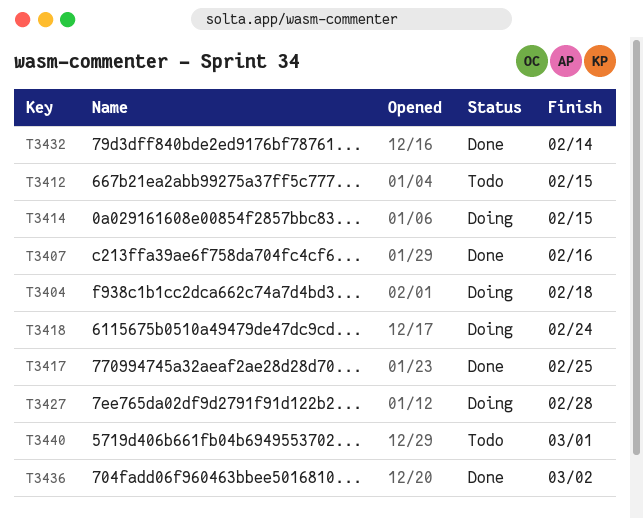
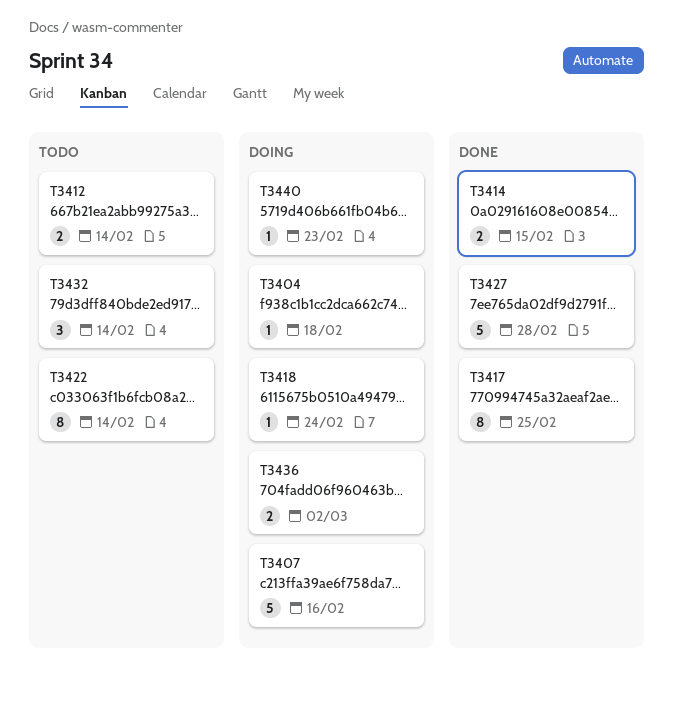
T3407, status: Done -> Doing
T3412, due: Feb 15 -> Feb 14
T3414, status: Doing -> Done
T3422: none -> present
T3427, status: Doing -> Done
T3432, status: Done -> Todo
T3436, status: Done -> Doing
T3440, status: Todo -> Doing
T3440, due: Mar 1 -> Feb 23

